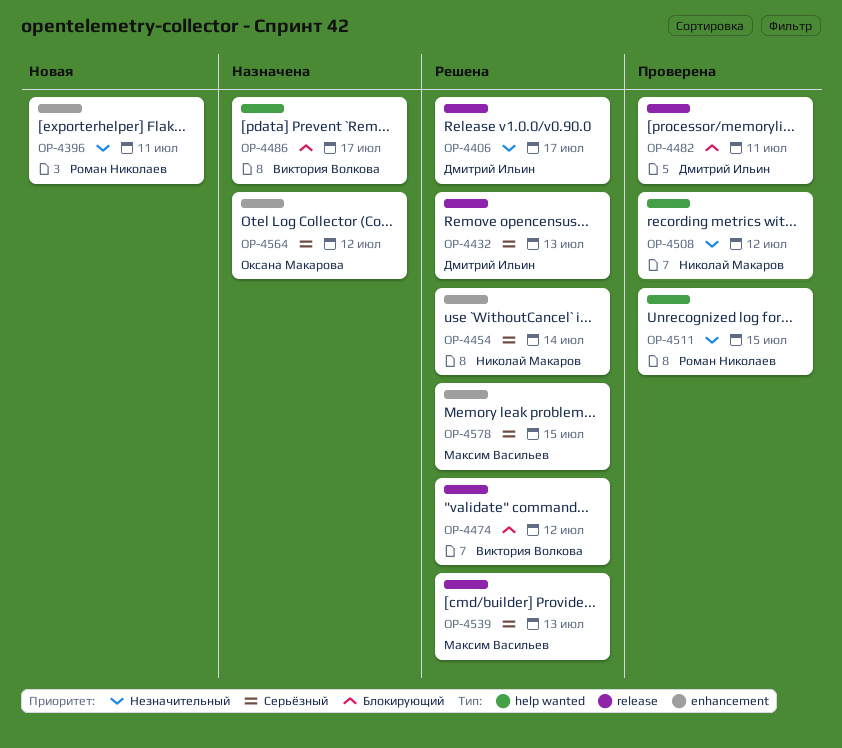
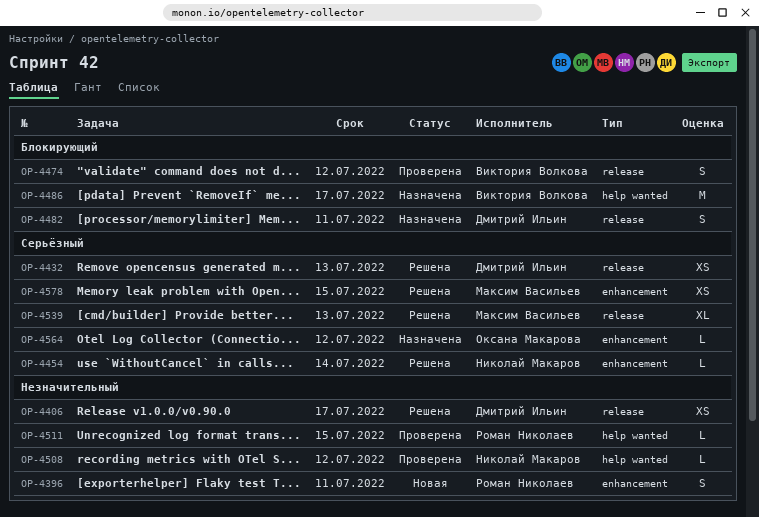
OP-4474, status: Решена -> Проверена
OP-4482, status: Проверена -> Назначена

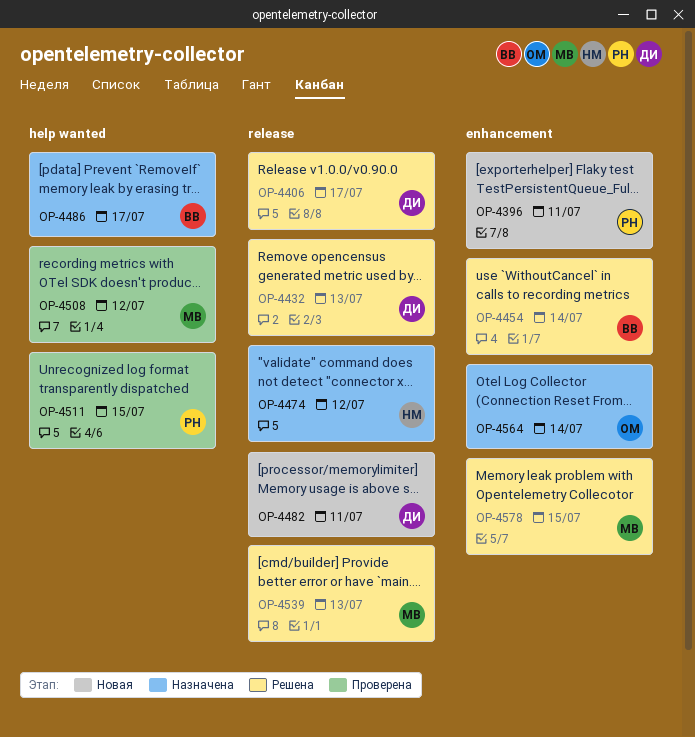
OP-4454, owner: Николай Макаров -> Виктория Волкова
OP-4474, status: Проверена -> Назначена
OP-4474, owner: Виктория Волкова -> Николай Макаров
OP-4482, status: Назначена -> Новая
OP-4508, owner: Николай Макаров -> Максим Васильев
OP-4564, due: Jul 12 -> Jul 14

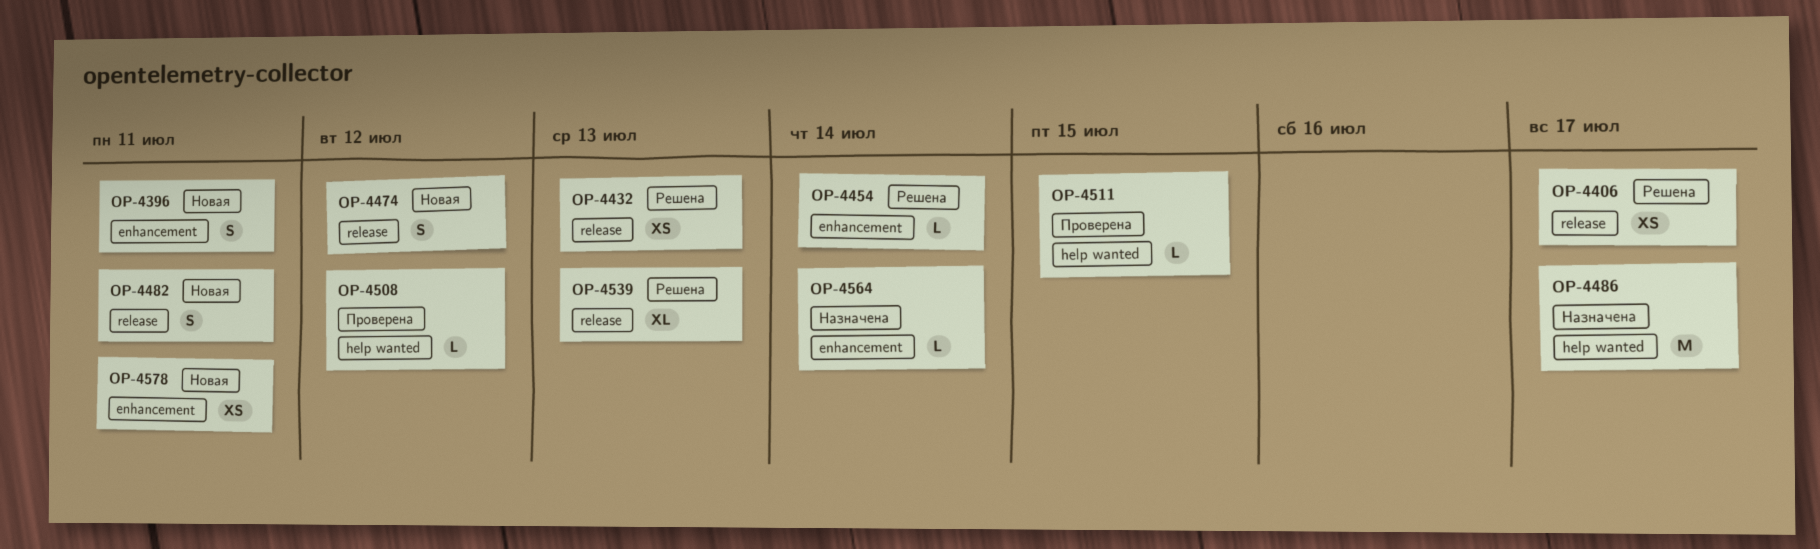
OP-4474, status: Назначена -> Новая
OP-4578, status: Решена -> Новая
OP-4578, due: Jul 15 -> Jul 11

